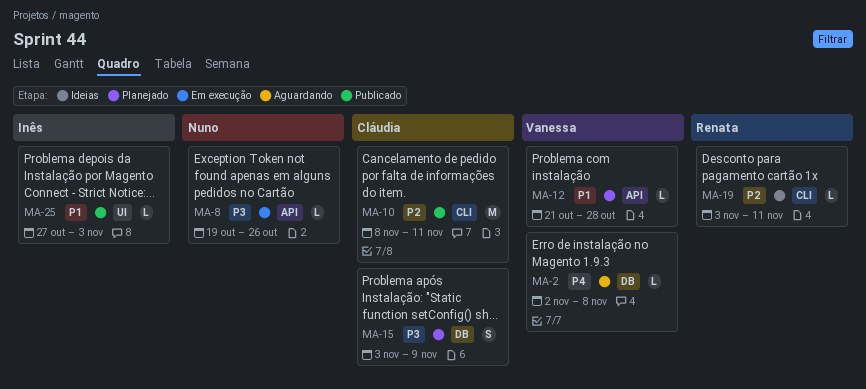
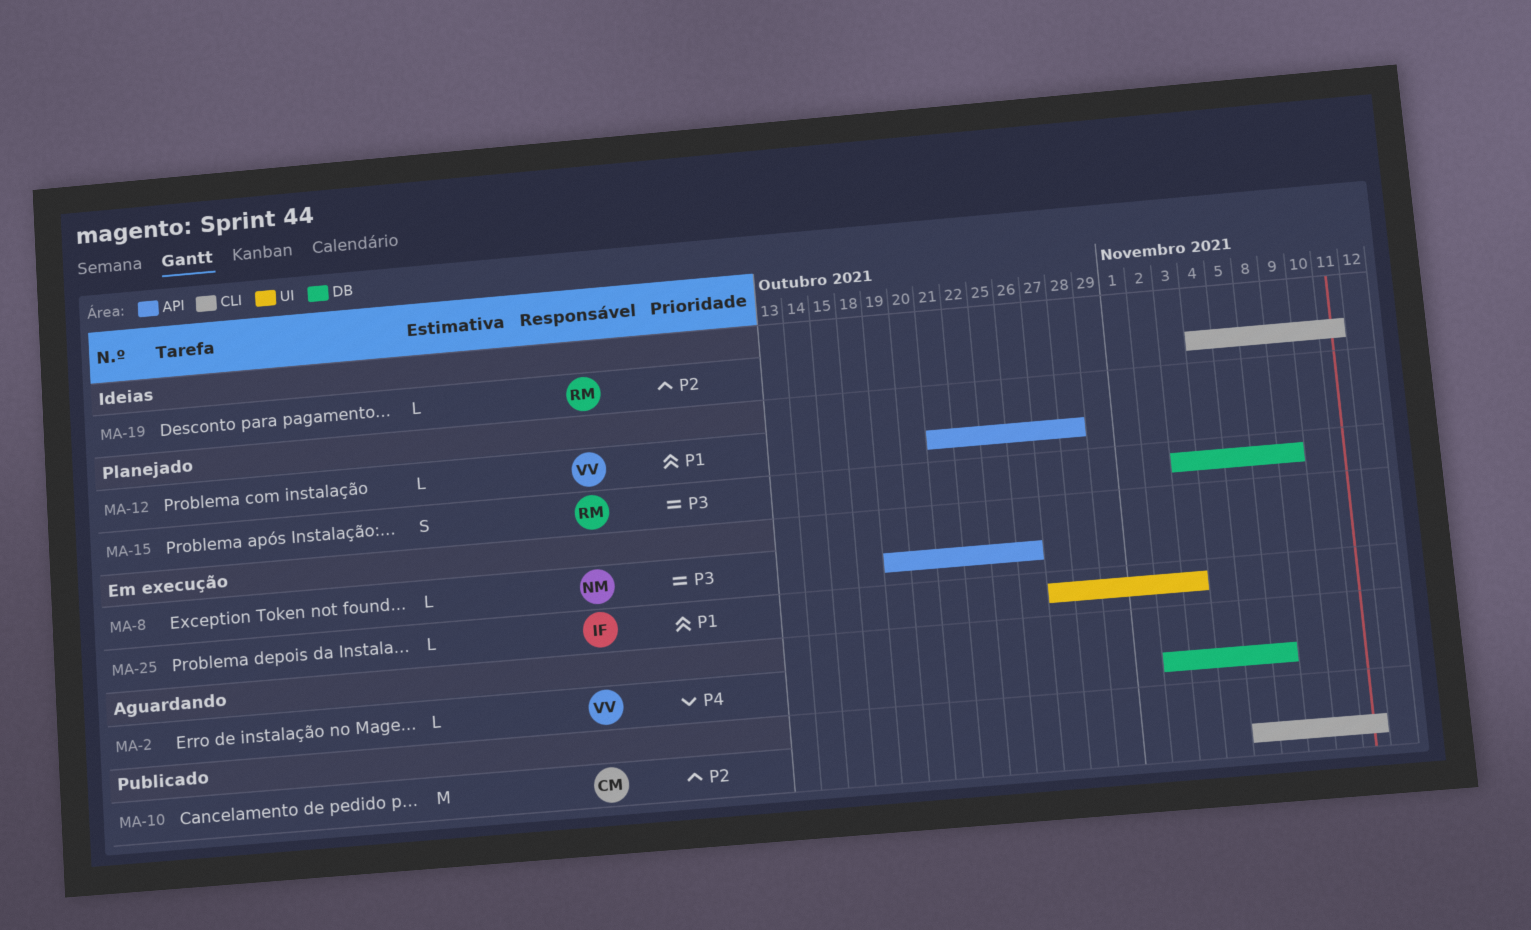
MA-10, start: Nov 8 -> Nov 5
MA-15, owner: Cláudia -> Renata
MA-19, start: Nov 3 -> Nov 4
MA-25, status: Publicado -> Em execução

